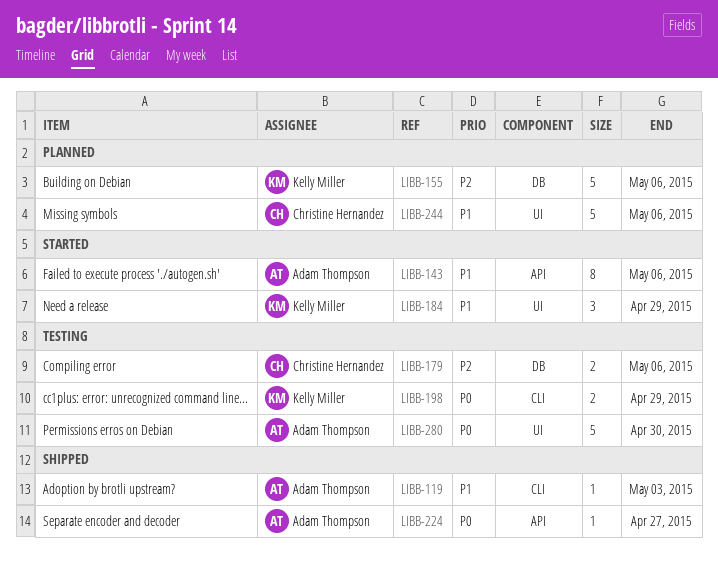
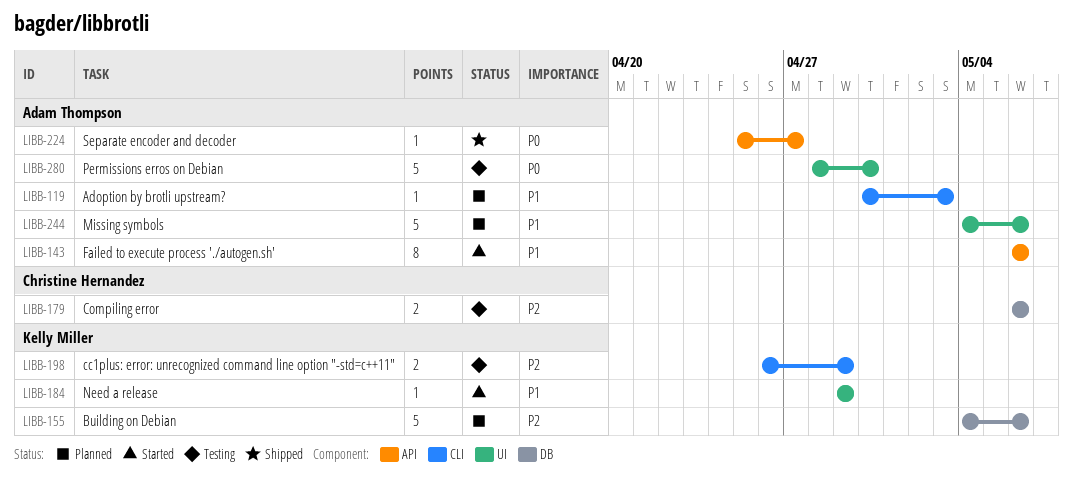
LIBB-119, status: Shipped -> Planned
LIBB-184, estimate: 3 -> 1
LIBB-198, priority: P0 -> P2
LIBB-244, owner: Christine Hernandez -> Adam Thompson

